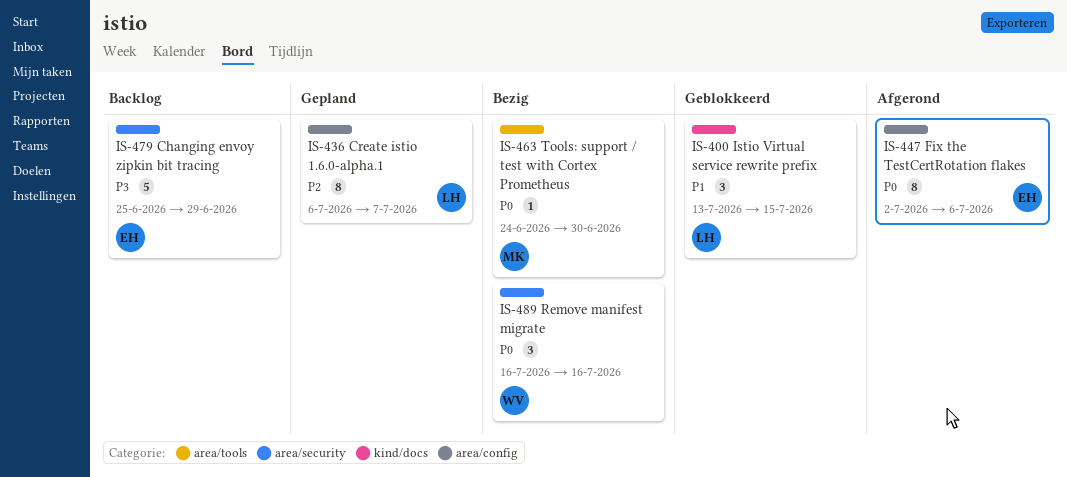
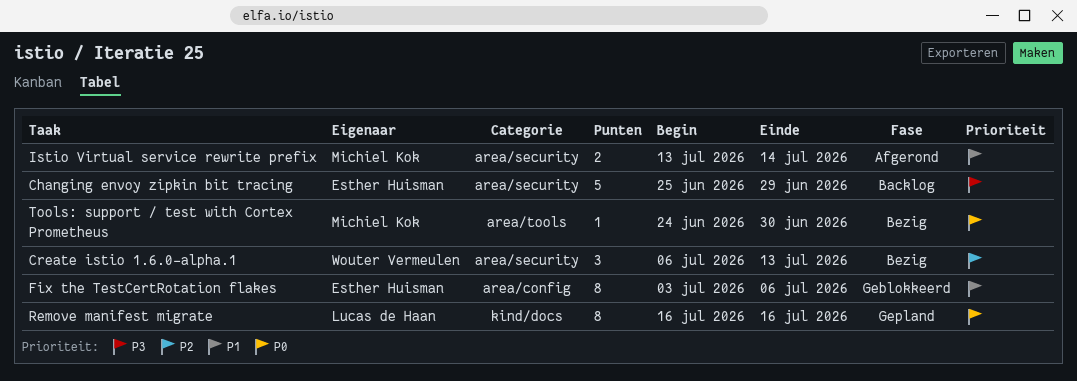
Create istio 1.6.0-alpha.1, status: Gepland -> Bezig
Create istio 1.6.0-alpha.1, owner: Lucas de Haan -> Wouter Vermeulen
Create istio 1.6.0-alpha.1, label: area/config -> area/security
Create istio 1.6.0-alpha.1, estimate: 8 -> 3
Create istio 1.6.0-alpha.1, due: Jul 7 -> Jul 13
Fix the TestCertRotation flakes, status: Afgerond -> Geblokkeerd
Fix the TestCertRotation flakes, priority: P0 -> P1
Fix the TestCertRotation flakes, start: Jul 2 -> Jul 3
Istio Virtual service rewrite prefix, status: Geblokkeerd -> Afgerond
Istio Virtual service rewrite prefix, owner: Lucas de Haan -> Michiel Kok
Istio Virtual service rewrite prefix, label: kind/docs -> area/security
Istio Virtual service rewrite prefix, estimate: 3 -> 2
Istio Virtual service rewrite prefix, due: Jul 15 -> Jul 14
Remove manifest migrate, status: Bezig -> Gepland
Remove manifest migrate, owner: Wouter Vermeulen -> Lucas de Haan
Remove manifest migrate, label: area/security -> kind/docs
Remove manifest migrate, estimate: 3 -> 8

